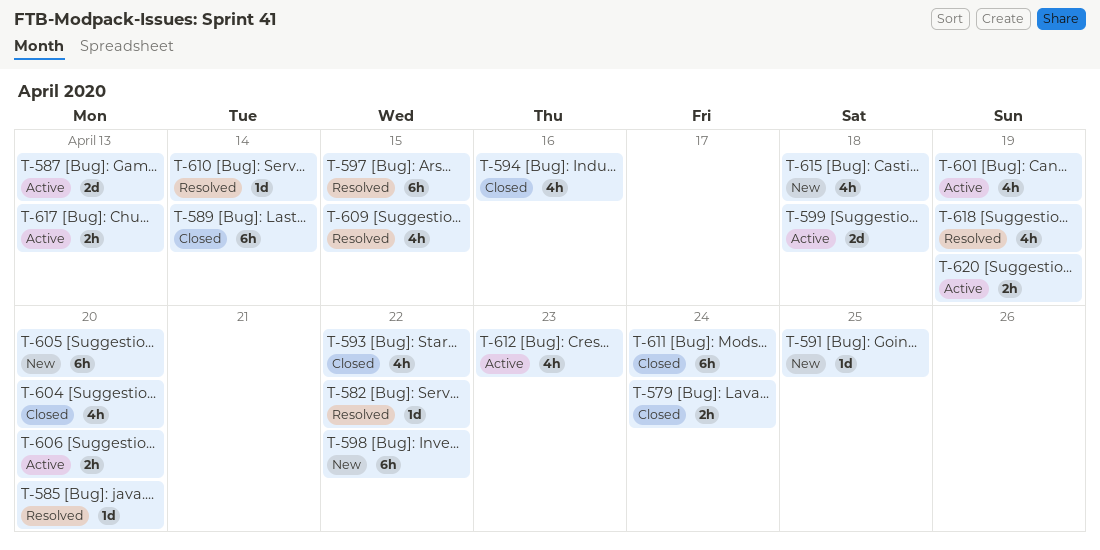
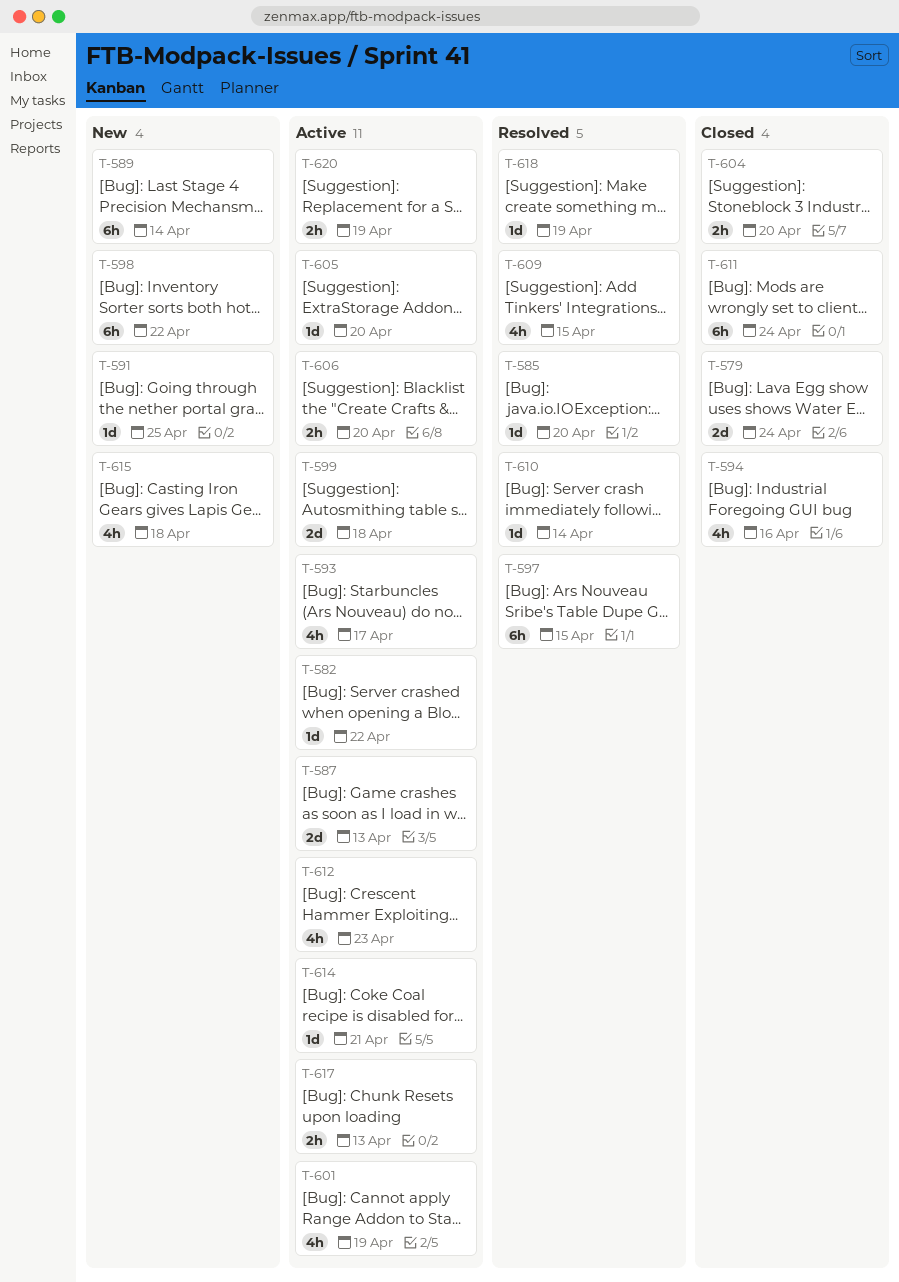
T-579, estimate: 2h -> 2d
T-582, status: Resolved -> Active
T-589, status: Closed -> New
T-593, status: Closed -> Active
T-593, due: Apr 22 -> Apr 17
T-604, estimate: 4h -> 2h
T-605, status: New -> Active
T-605, estimate: 6h -> 1d
T-614: none -> present
T-618, estimate: 4h -> 1d

